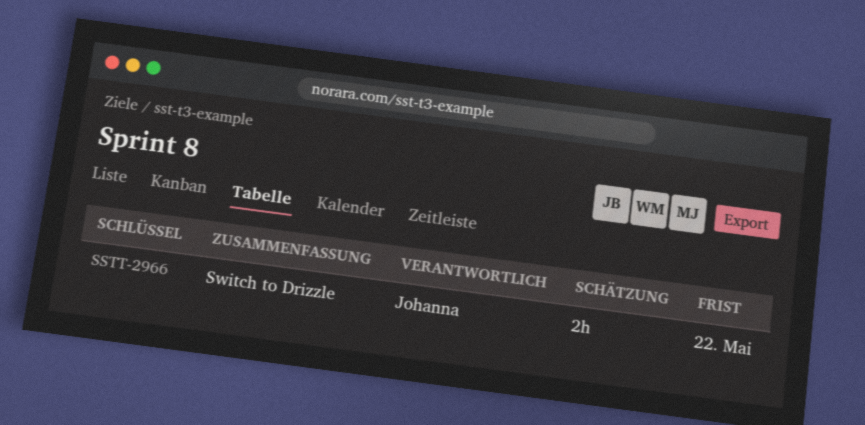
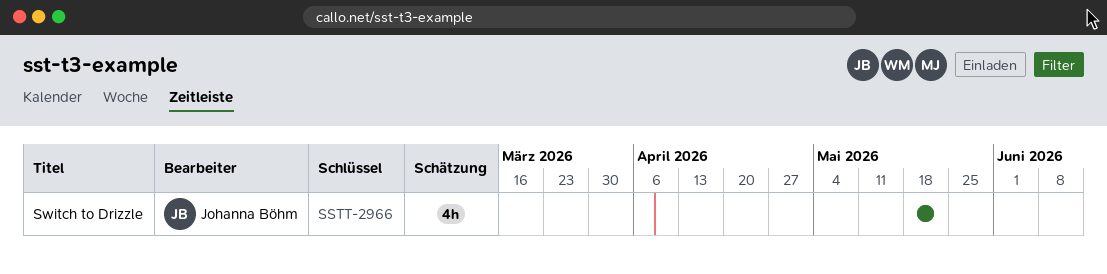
SSTT-2966, estimate: 2h -> 4h

